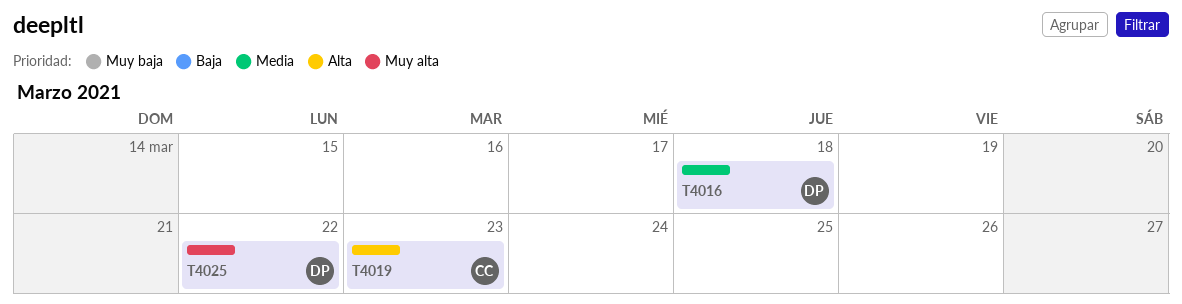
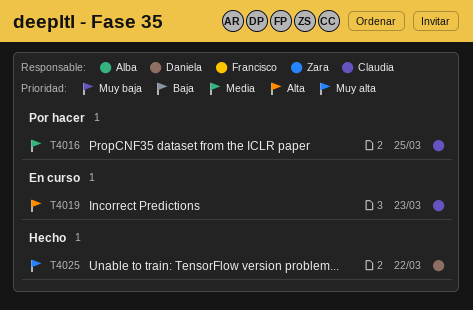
T4016, owner: Daniela -> Claudia
T4016, due: Mar 18 -> Mar 25

